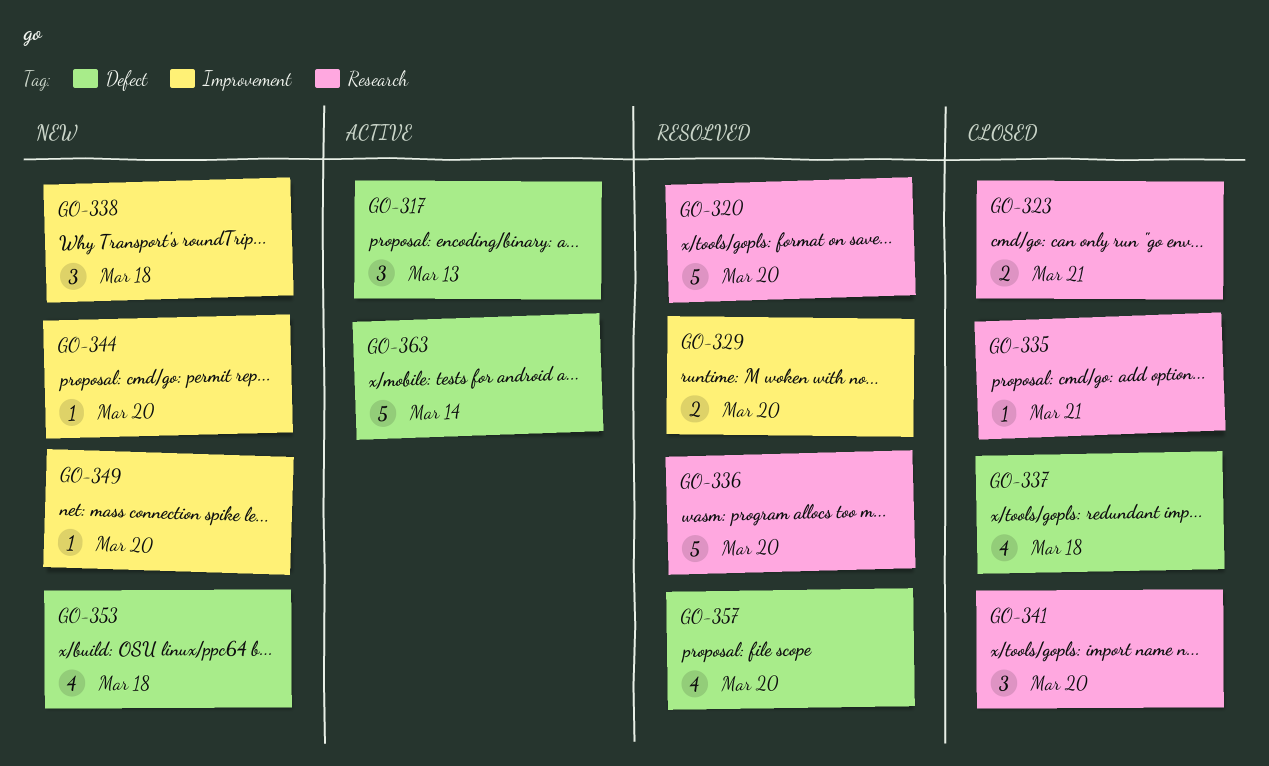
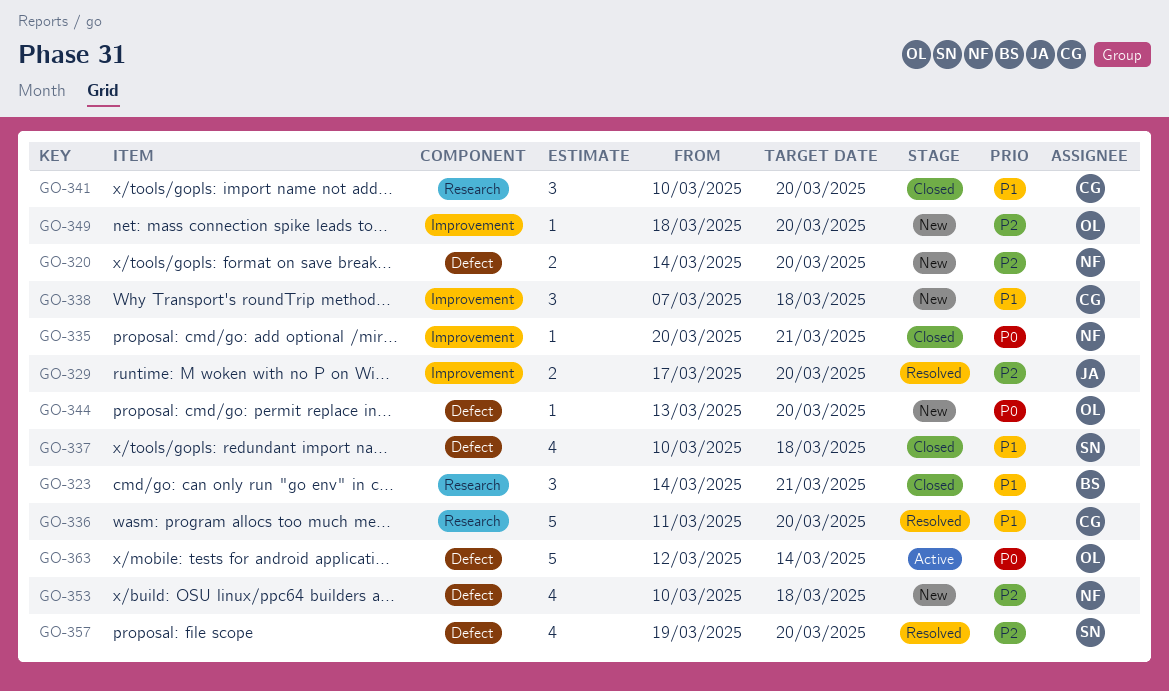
GO-317: present -> none
GO-320, status: Resolved -> New
GO-320, label: Research -> Defect
GO-320, estimate: 5 -> 2
GO-323, estimate: 2 -> 3
GO-335, label: Research -> Improvement
GO-344, label: Improvement -> Defect

